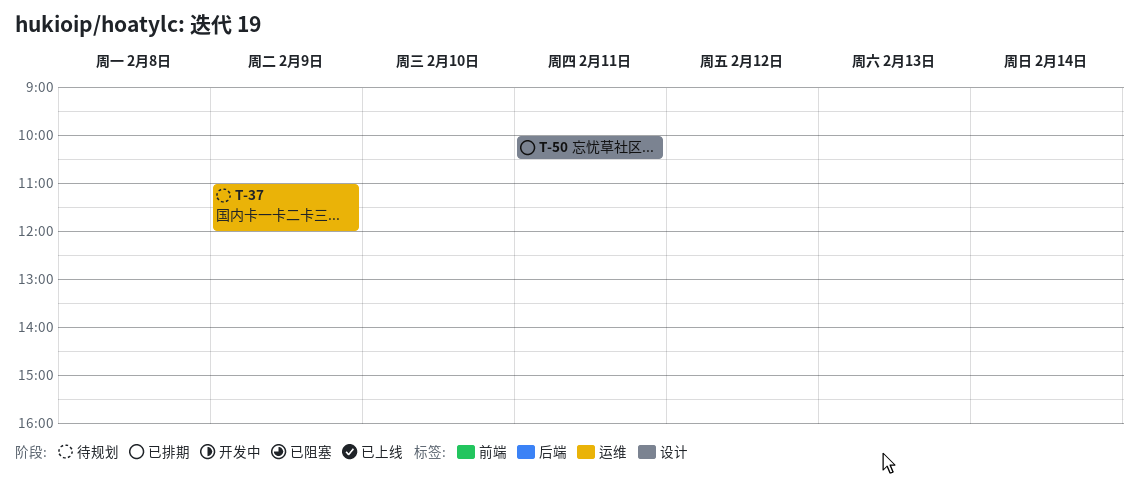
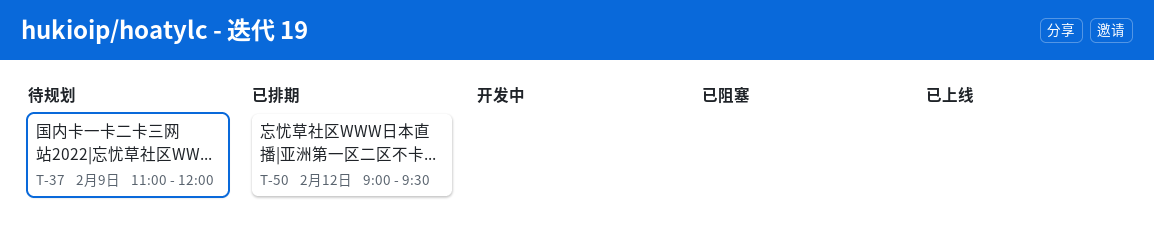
T-50, day: Feb 11 -> Feb 12
T-50, begins: 10:00 -> 09:00
T-50, ends: 10:30 -> 09:30

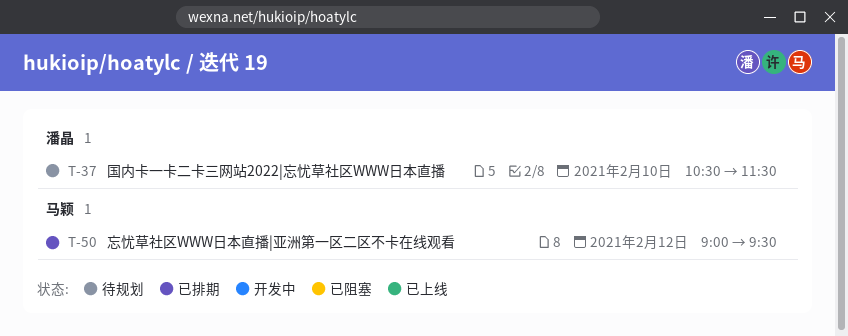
T-37, day: Feb 9 -> Feb 10
T-37, begins: 11:00 -> 10:30
T-37, ends: 12:00 -> 11:30

